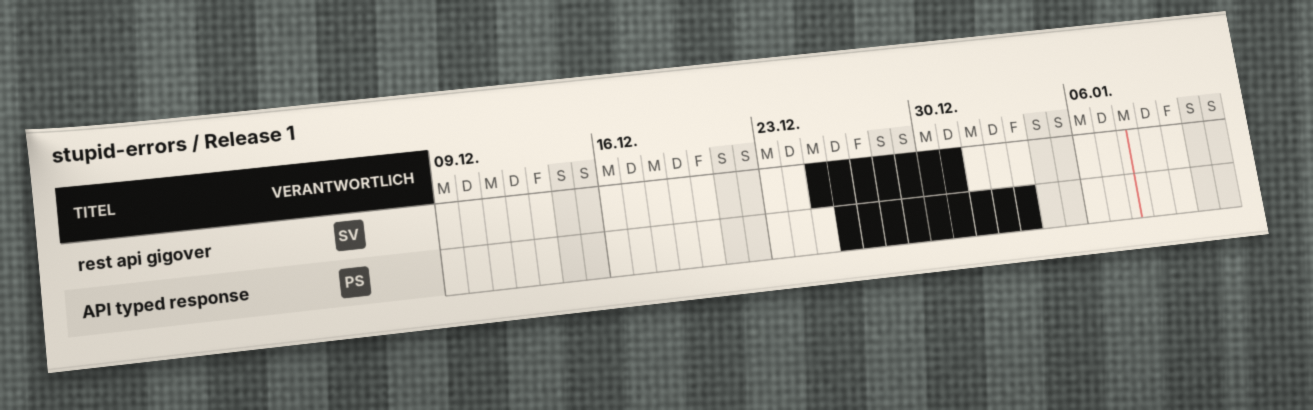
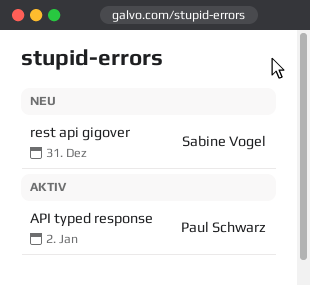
API typed response, due: Jan 3 -> Jan 2

